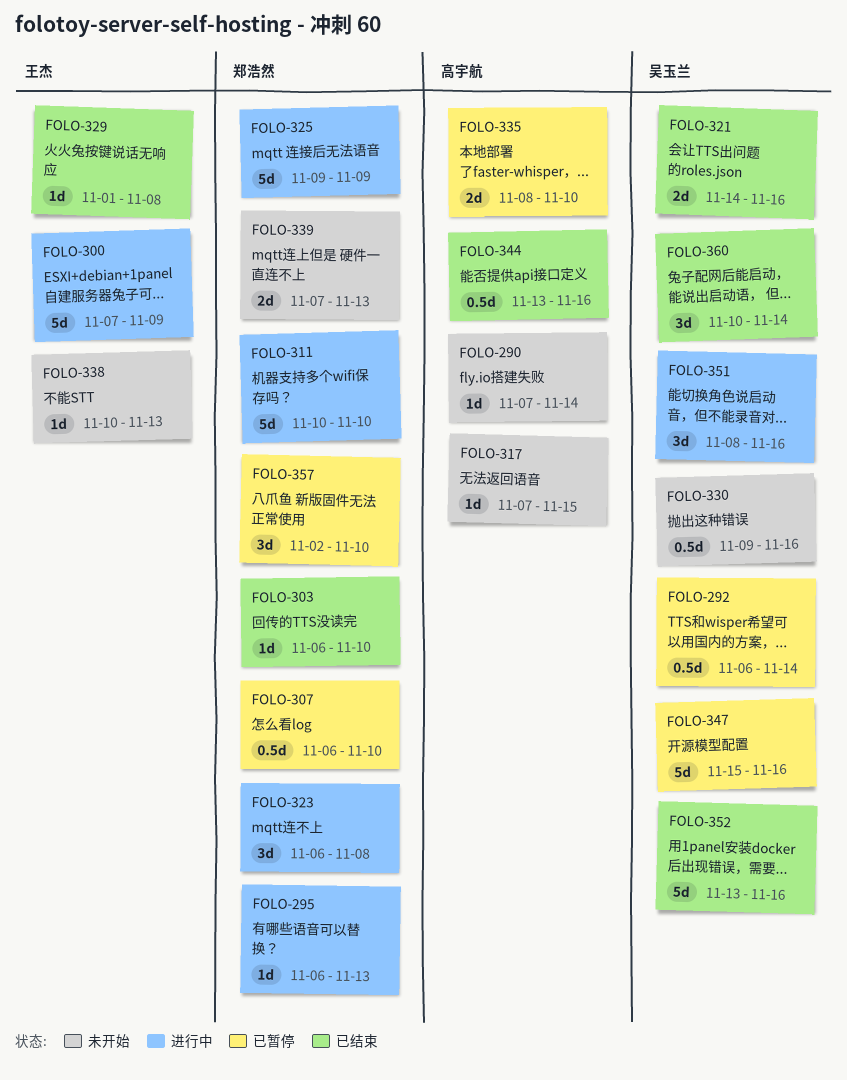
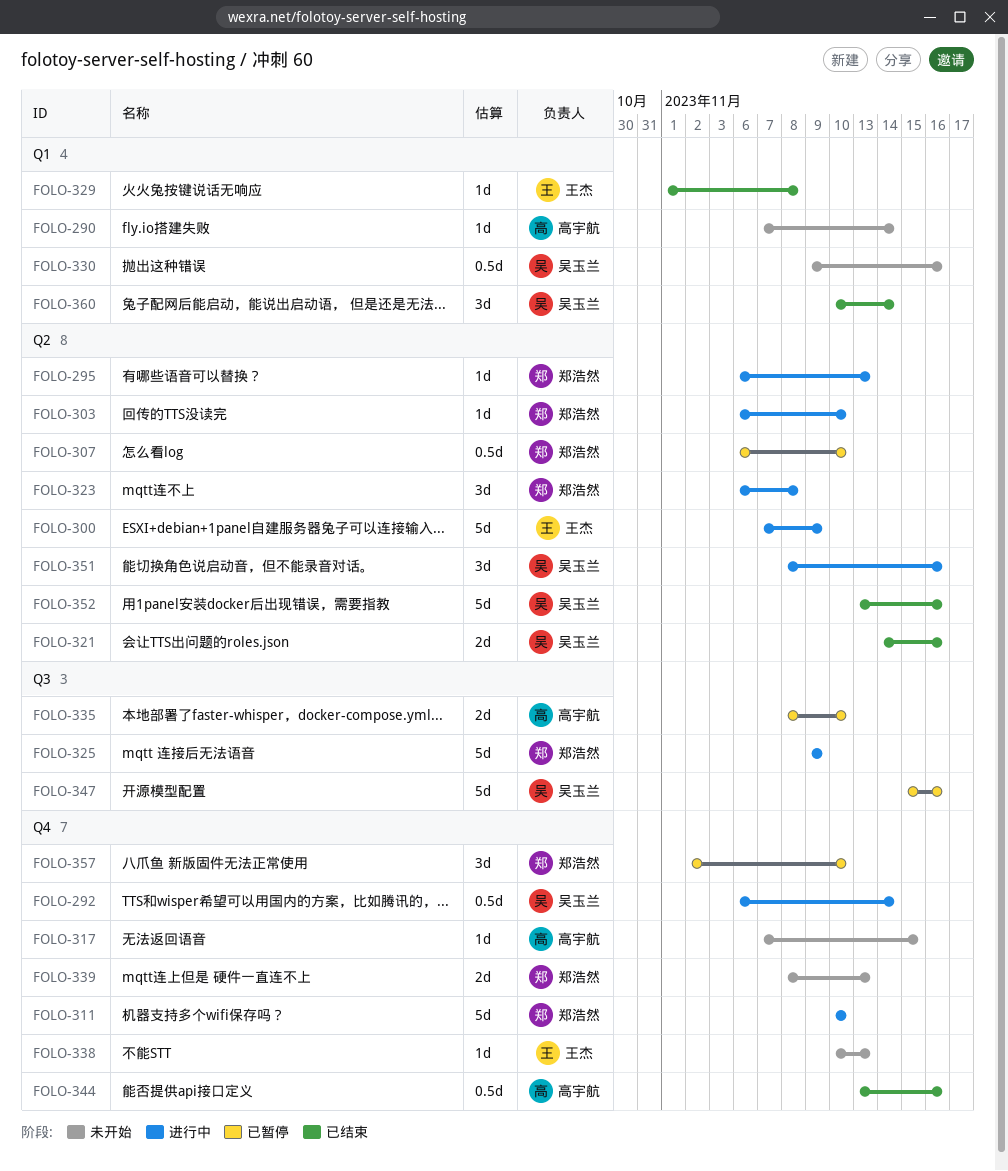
FOLO-292, status: 已暂停 -> 进行中
FOLO-303, status: 已结束 -> 进行中
FOLO-339, start: Nov 7 -> Nov 8

